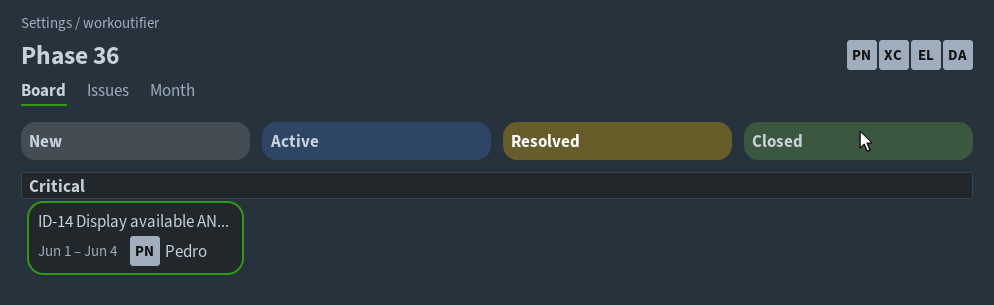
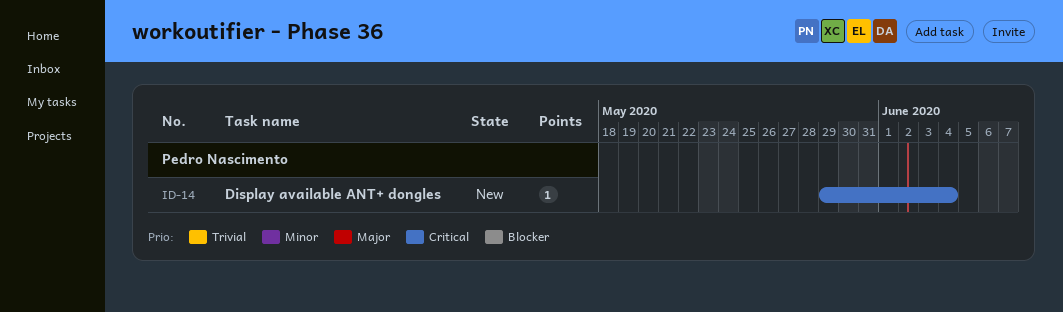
ID-14, start: Jun 1 -> May 29

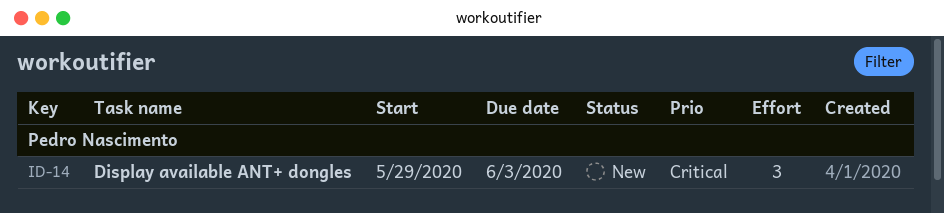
ID-14, estimate: 1 -> 3
ID-14, due: Jun 4 -> Jun 3

